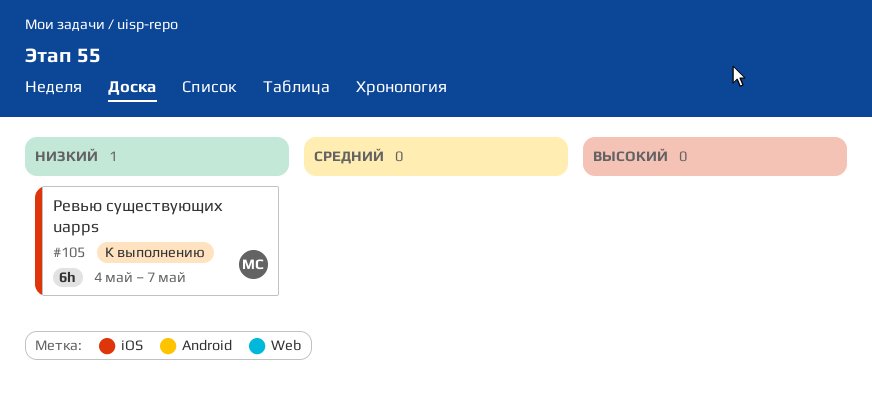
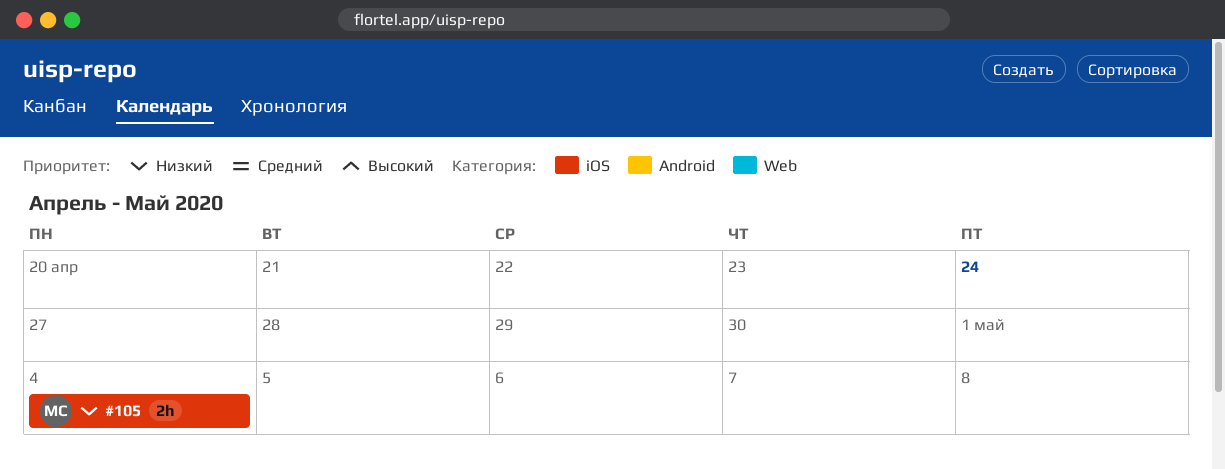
#105, estimate: 6h -> 2h
#105, due: May 7 -> May 4

